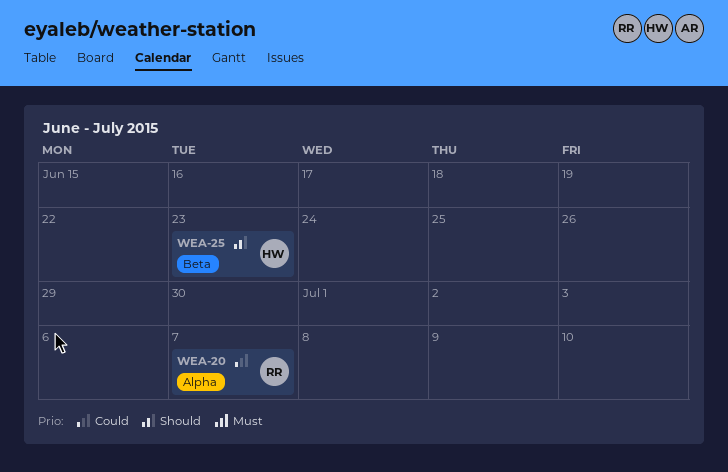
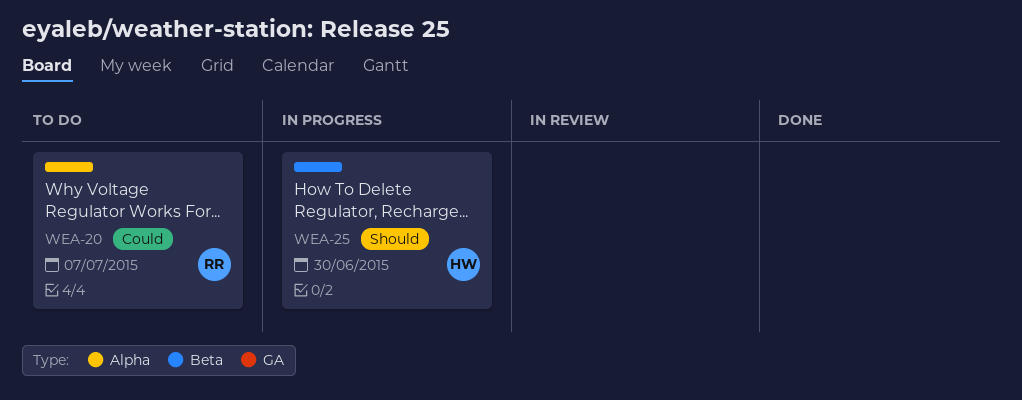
WEA-25, due: Jun 23 -> Jun 30

